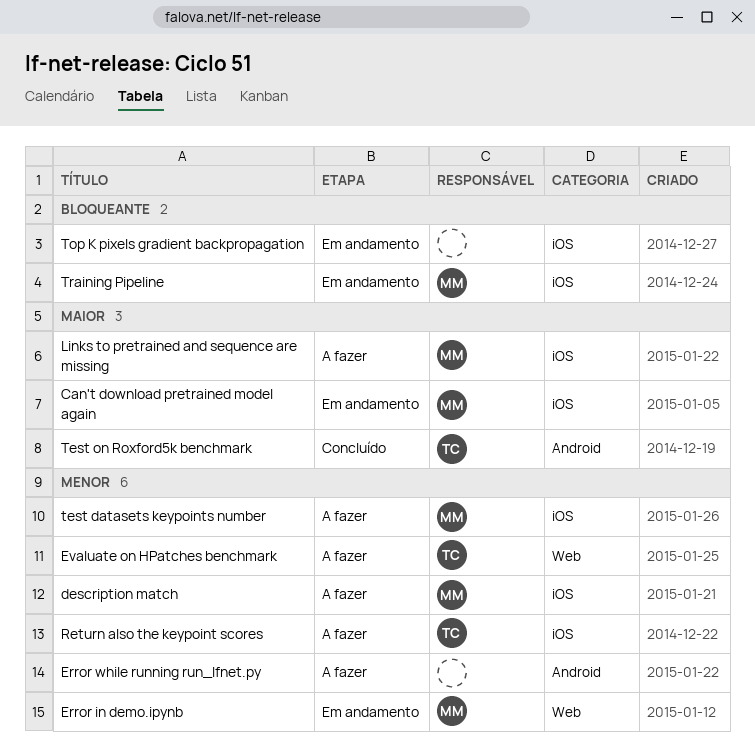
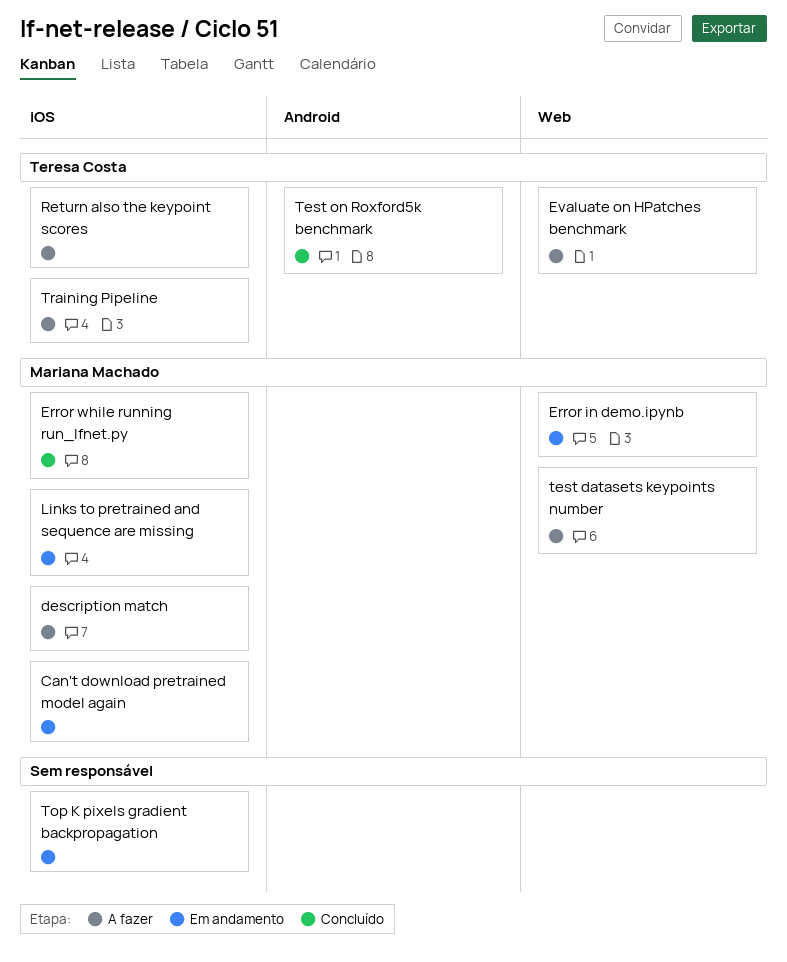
Error while running run_lfnet.py, status: A fazer -> Concluído
Error while running run_lfnet.py, owner: none -> Mariana Machado
Error while running run_lfnet.py, label: Android -> iOS
Links to pretrained and sequence are missing, status: A fazer -> Em andamento
test datasets keypoints number, label: iOS -> Web
Training Pipeline, status: Em andamento -> A fazer
Training Pipeline, owner: Mariana Machado -> Teresa Costa

